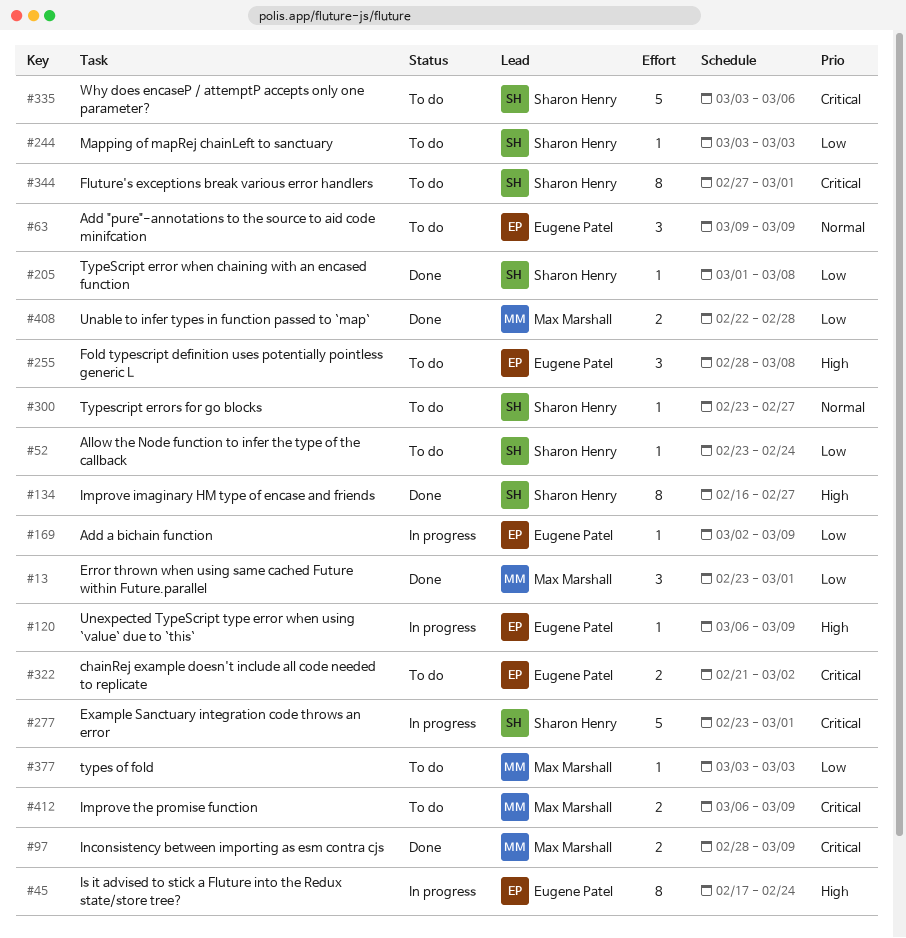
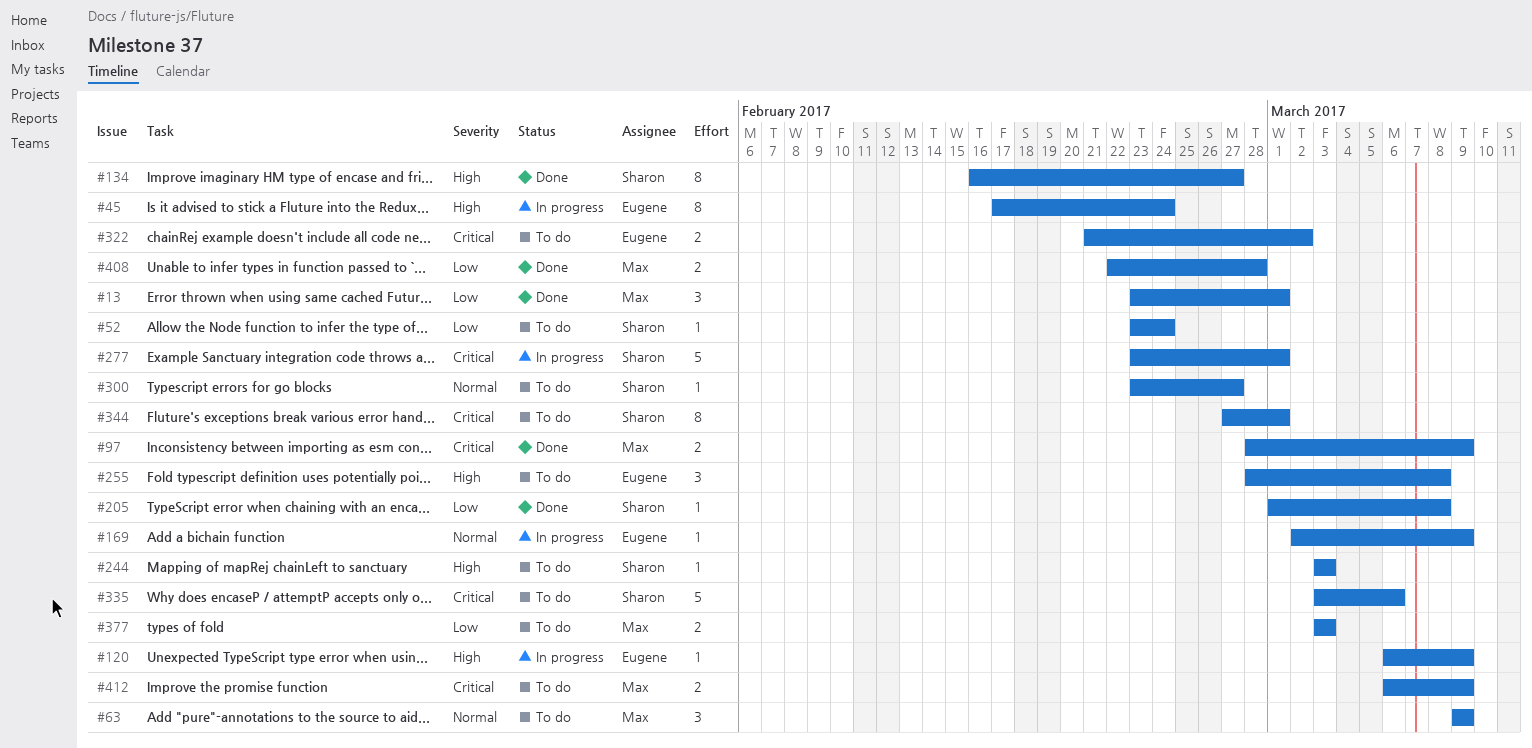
#63, owner: Eugene Patel -> Max Marshall
#169, priority: Low -> Normal
#244, priority: Low -> High
#377, estimate: 1 -> 2

